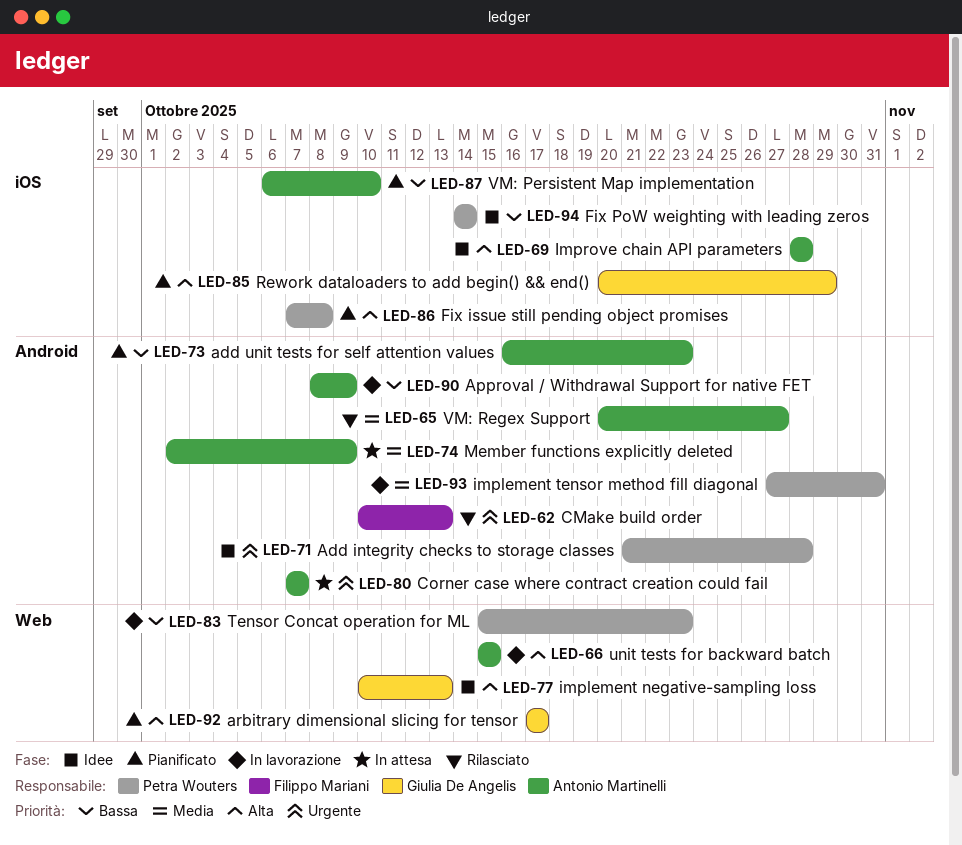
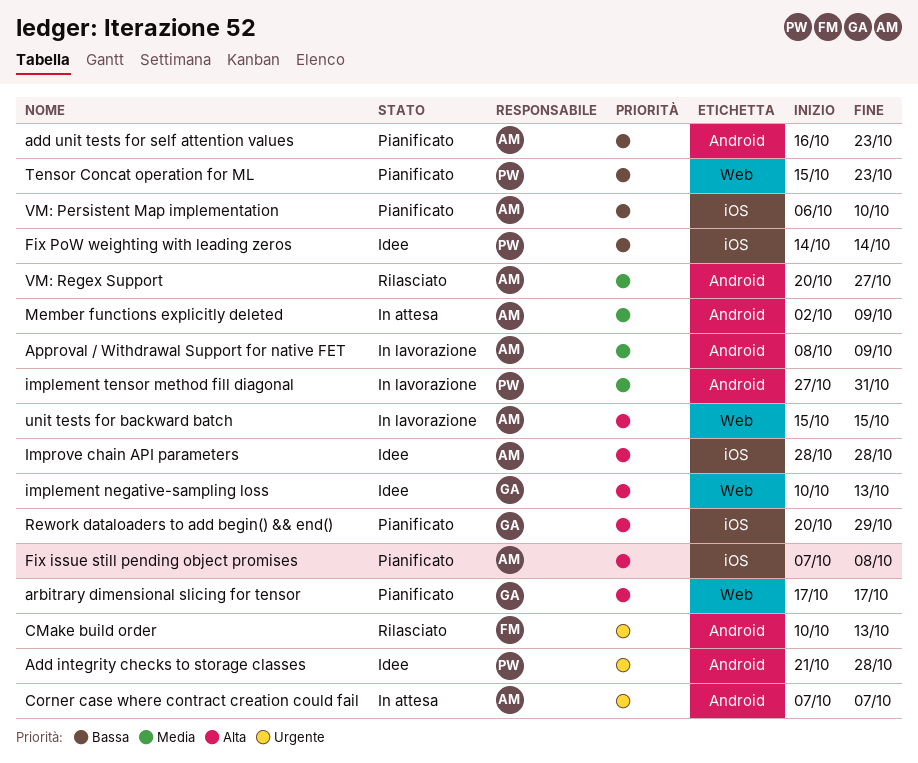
Approval / Withdrawal Support for native FET, priority: Bassa -> Media
Fix issue still pending object promises, owner: Petra Wouters -> Antonio Martinelli
Tensor Concat operation for ML, status: In lavorazione -> Pianificato

